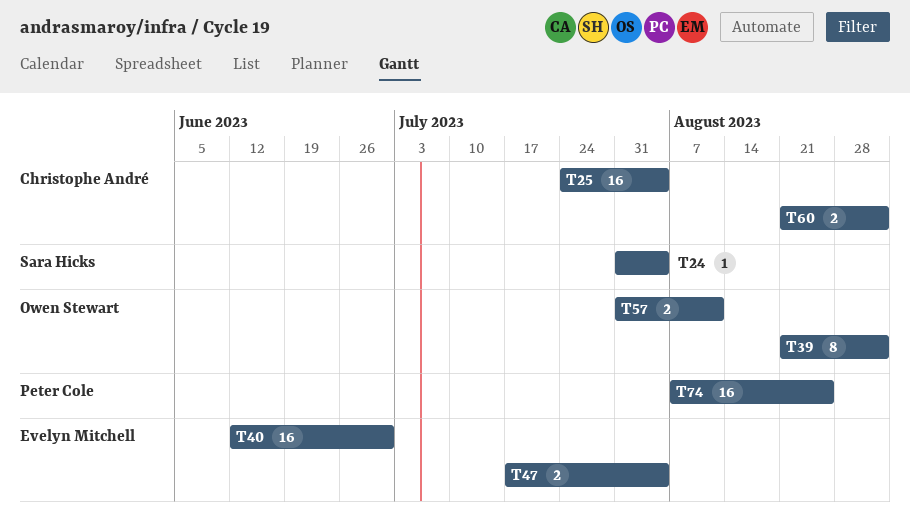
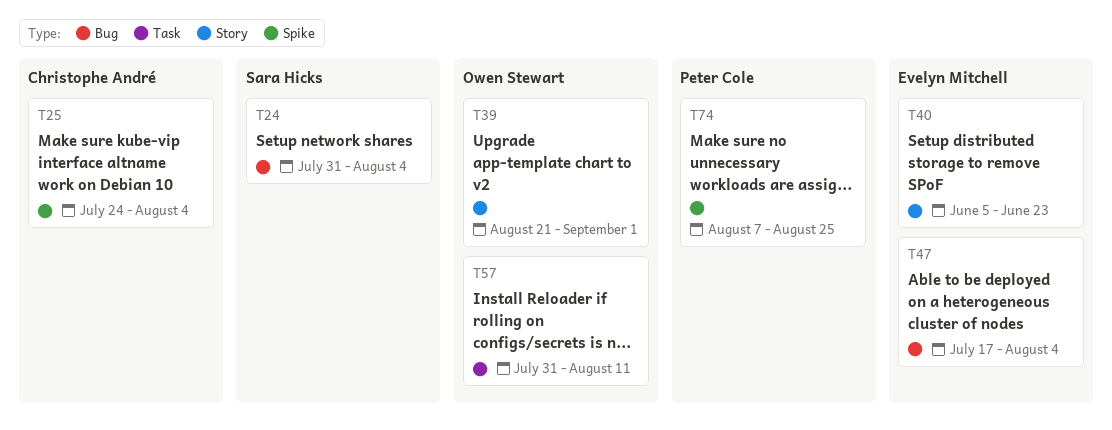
T40, start: Jun 12 -> Jun 5
T40, due: Jun 30 -> Jun 23
T60: present -> none

